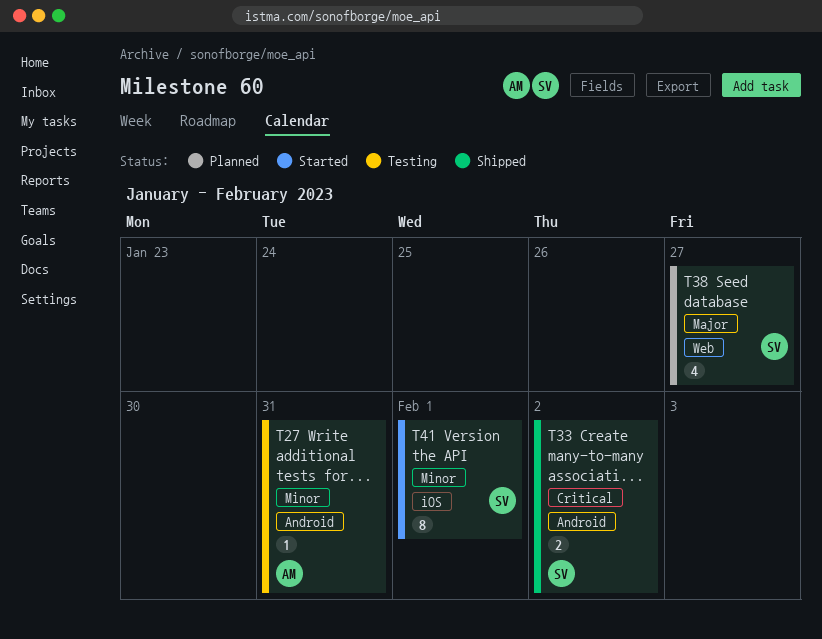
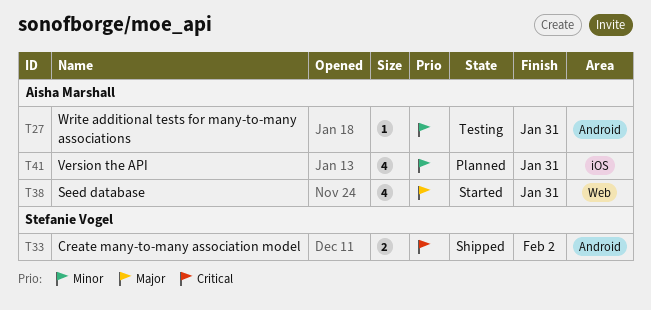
T38, status: Planned -> Started
T38, owner: Stefanie Vogel -> Aisha Marshall
T38, due: Jan 27 -> Jan 31
T41, status: Started -> Planned
T41, owner: Stefanie Vogel -> Aisha Marshall
T41, estimate: 8 -> 4
T41, due: Feb 1 -> Jan 31

